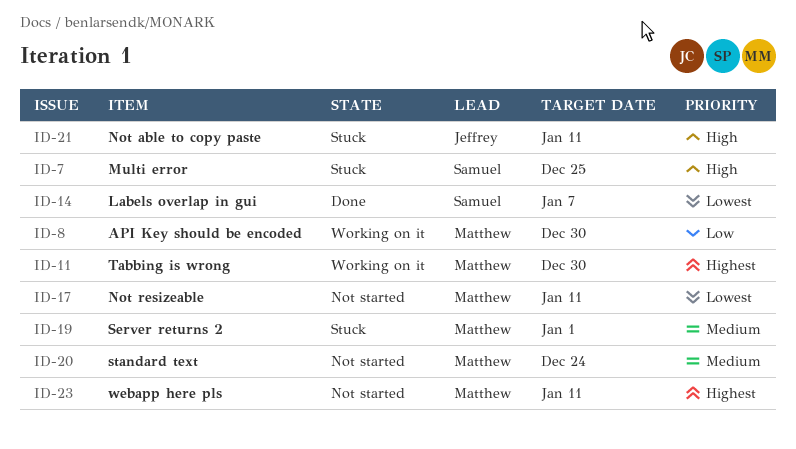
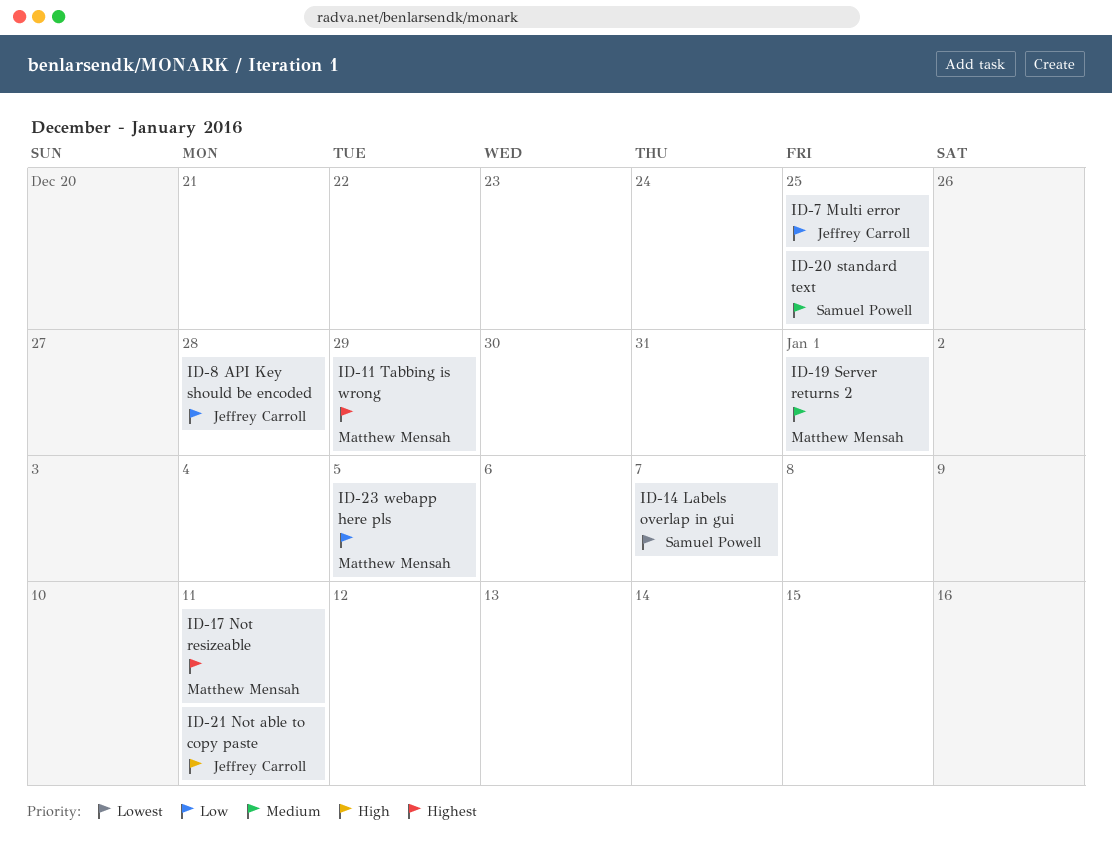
ID-7, owner: Samuel Powell -> Jeffrey Carroll
ID-7, priority: High -> Low
ID-8, owner: Matthew Mensah -> Jeffrey Carroll
ID-8, due: Dec 30 -> Dec 28
ID-11, due: Dec 30 -> Dec 29
ID-17, priority: Lowest -> Highest
ID-20, owner: Matthew Mensah -> Samuel Powell
ID-20, due: Dec 24 -> Dec 25
ID-23, priority: Highest -> Low
ID-23, due: Jan 11 -> Jan 5

